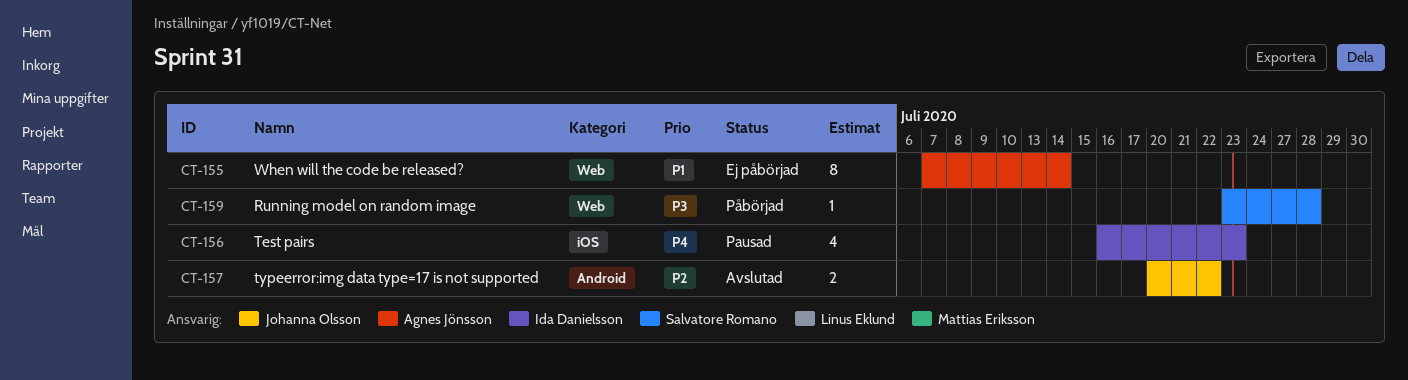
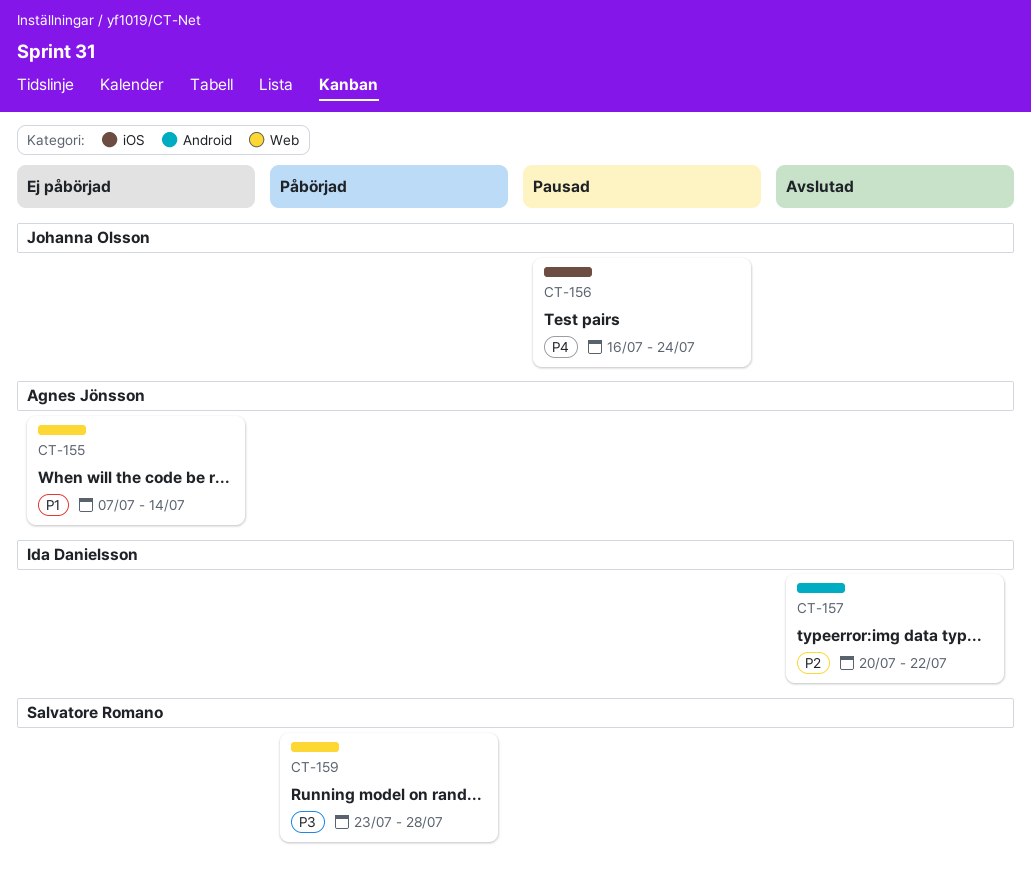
CT-156, owner: Ida Danielsson -> Johanna Olsson
CT-156, due: Jul 23 -> Jul 24
CT-157, owner: Johanna Olsson -> Ida Danielsson

